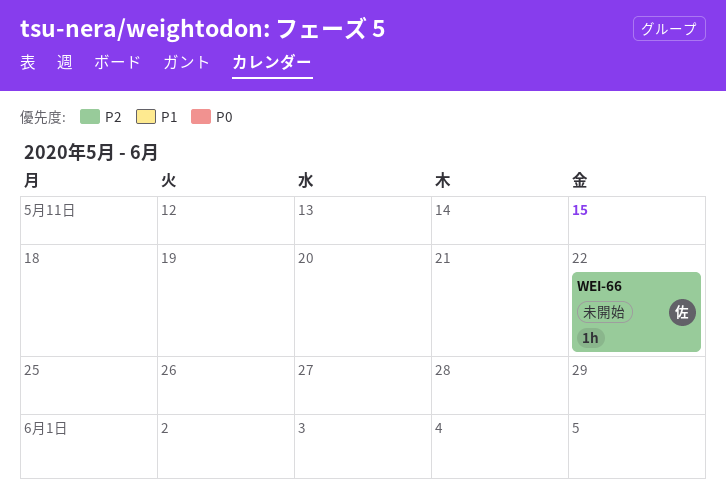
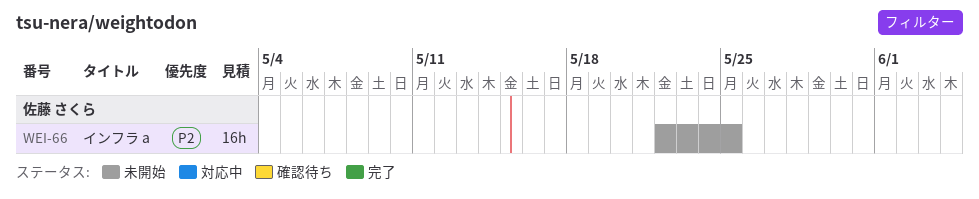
WEI-66, estimate: 1h -> 16h
WEI-66, due: May 22 -> May 25

